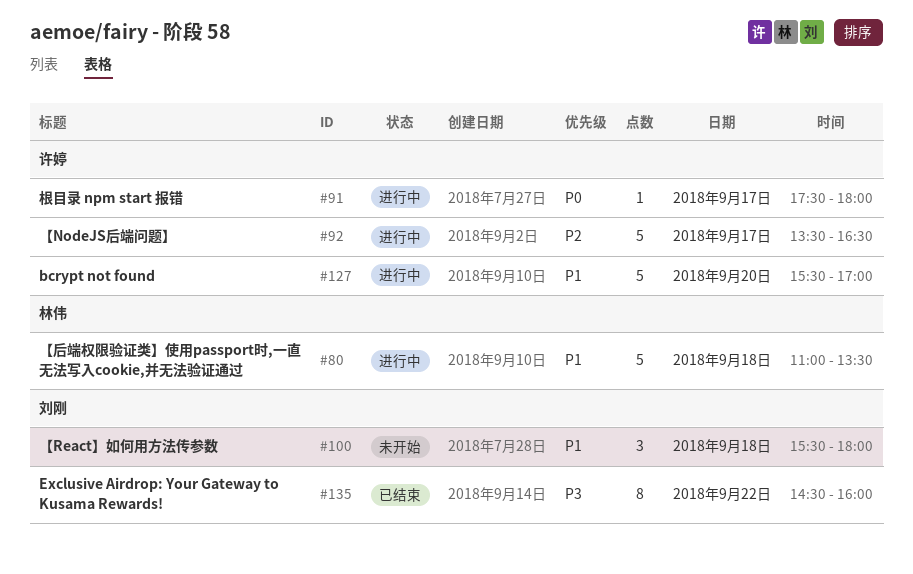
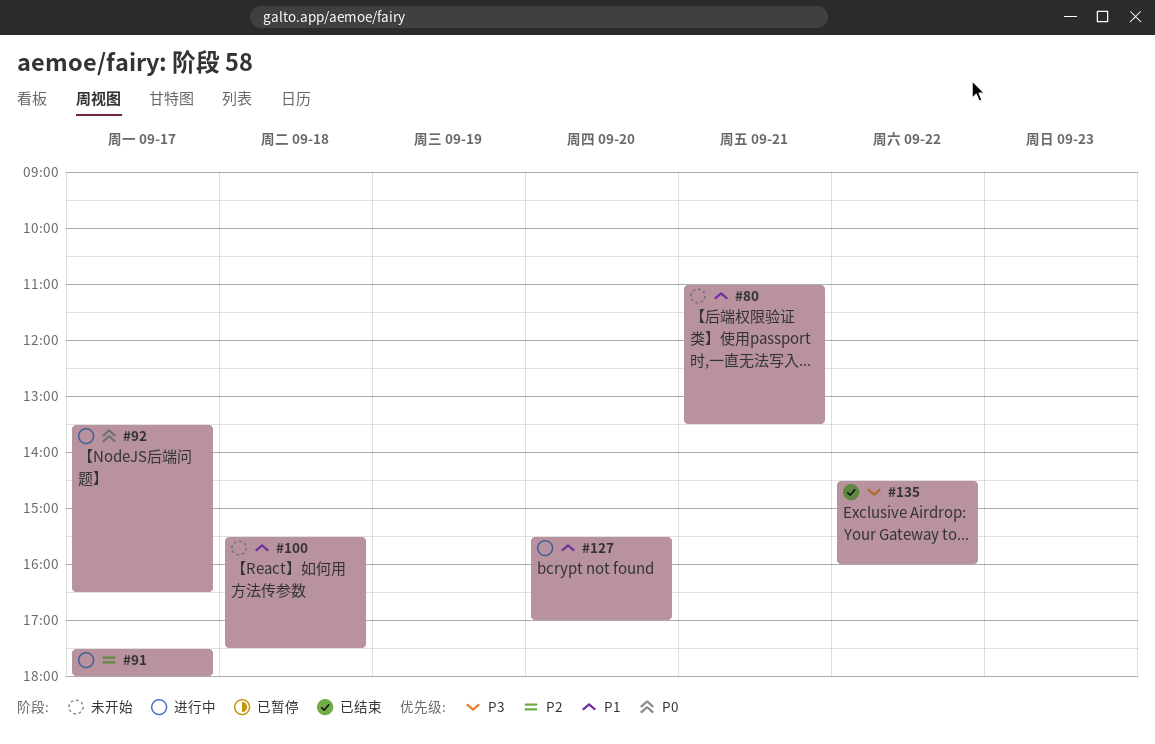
#80, status: 进行中 -> 未开始
#80, day: Sep 18 -> Sep 21
#91, priority: P0 -> P2
#92, priority: P2 -> P0
#100, ends: 18:00 -> 17:30

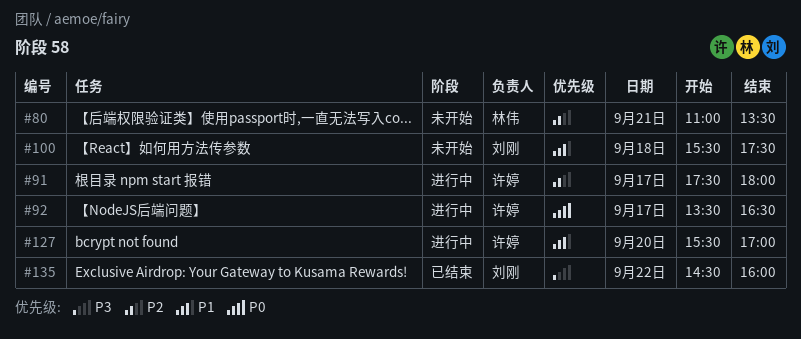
#80, priority: P1 -> P2

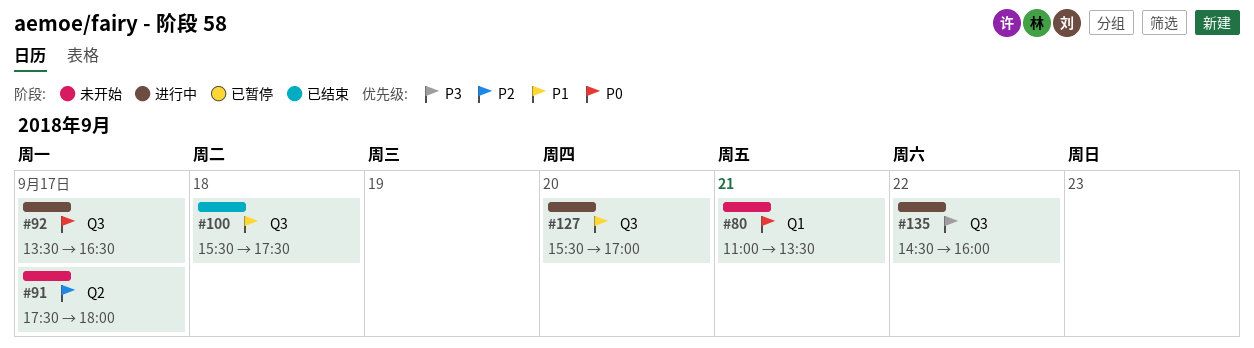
#80, priority: P2 -> P0
#91, status: 进行中 -> 未开始
#100, status: 未开始 -> 已结束
#135, status: 已结束 -> 进行中

